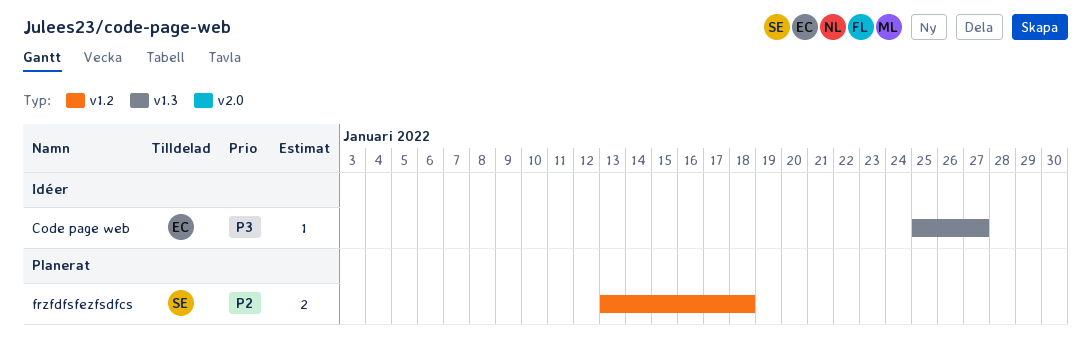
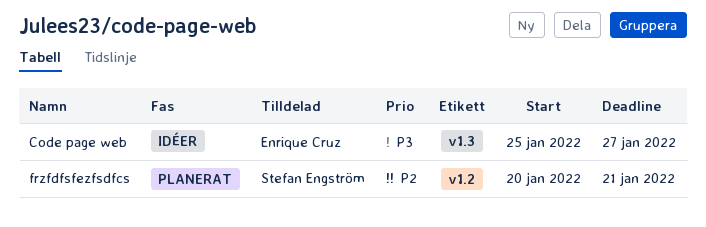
frzfdfsfezfsdfcs, start: Jan 13 -> Jan 20
frzfdfsfezfsdfcs, due: Jan 18 -> Jan 21

